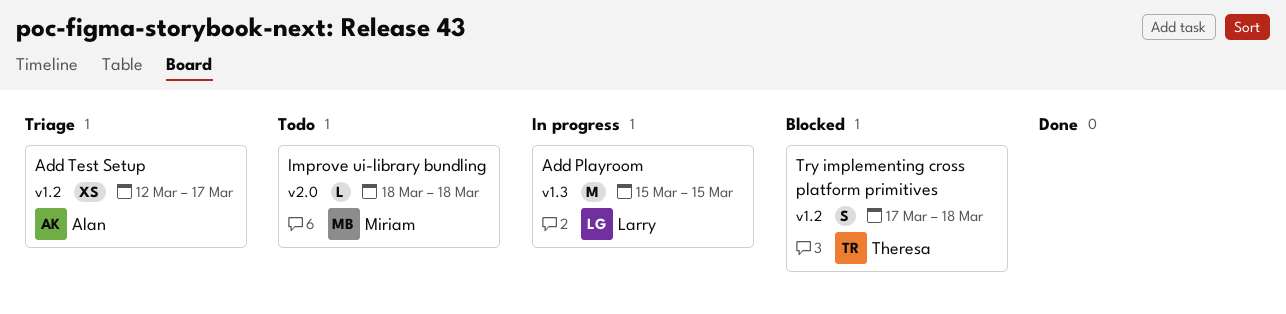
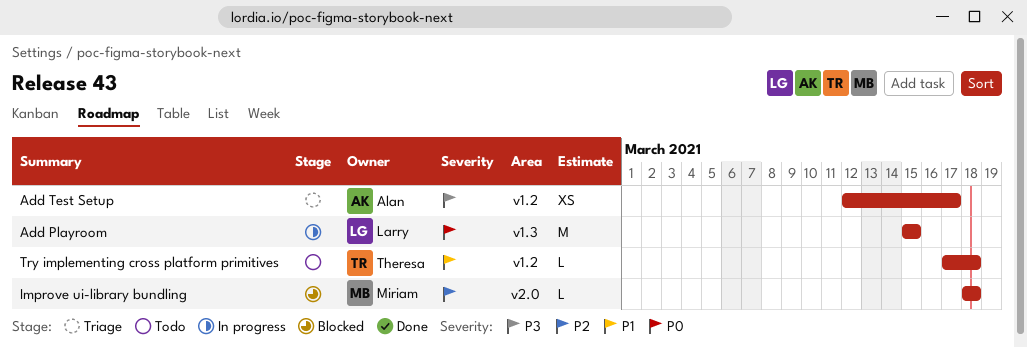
Improve ui-library bundling, status: Todo -> Blocked
Try implementing cross platform primitives, status: Blocked -> Todo
Try implementing cross platform primitives, estimate: S -> L

